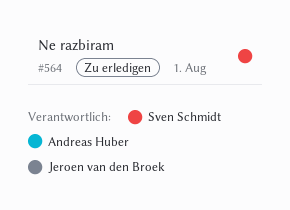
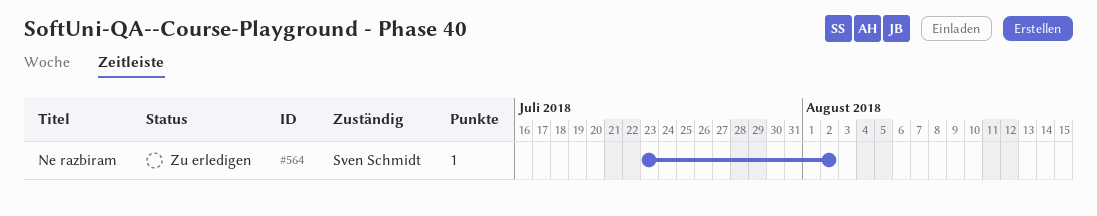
#564, due: Aug 1 -> Aug 2

